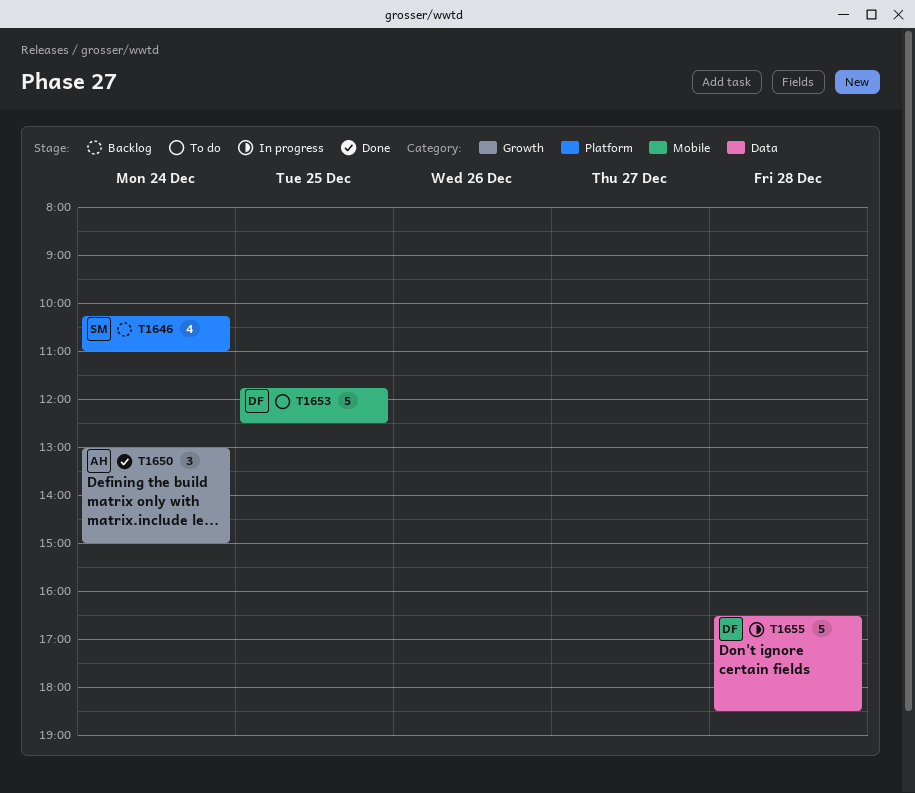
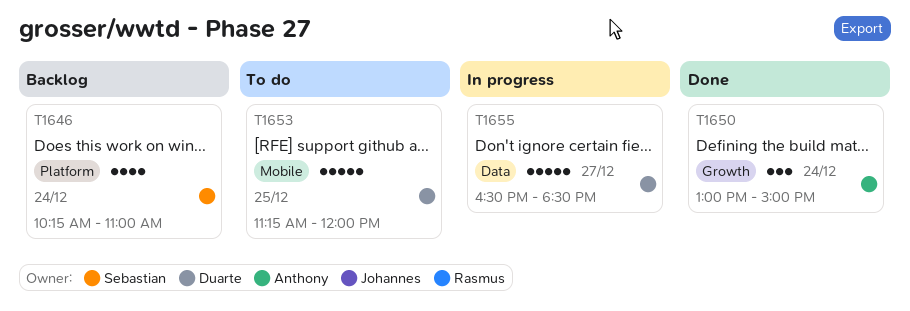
T1653, begins: 11:45 -> 11:15
T1653, ends: 12:30 -> 12:00
T1655, day: Dec 28 -> Dec 27

